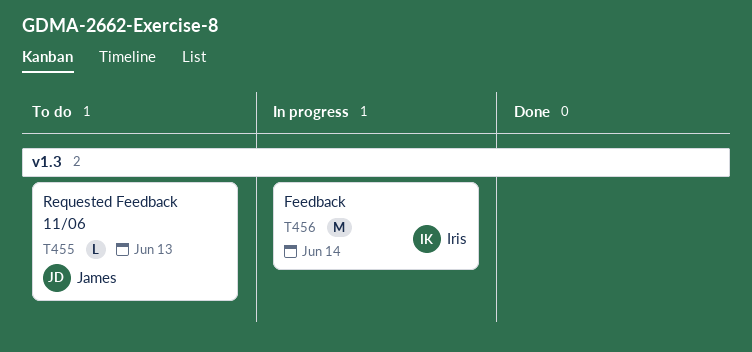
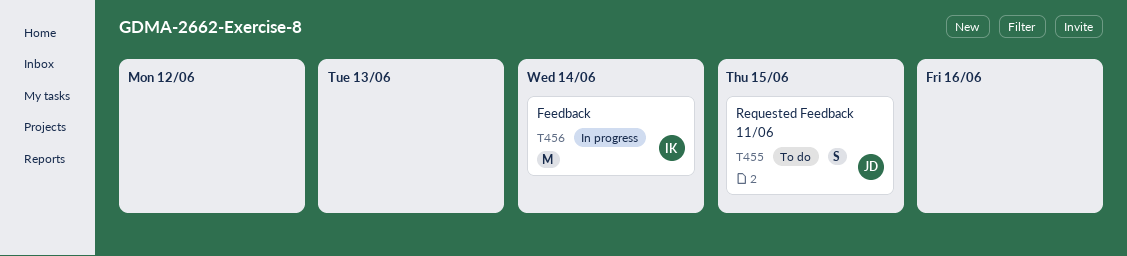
T455, estimate: L -> S
T455, due: Jun 13 -> Jun 15

